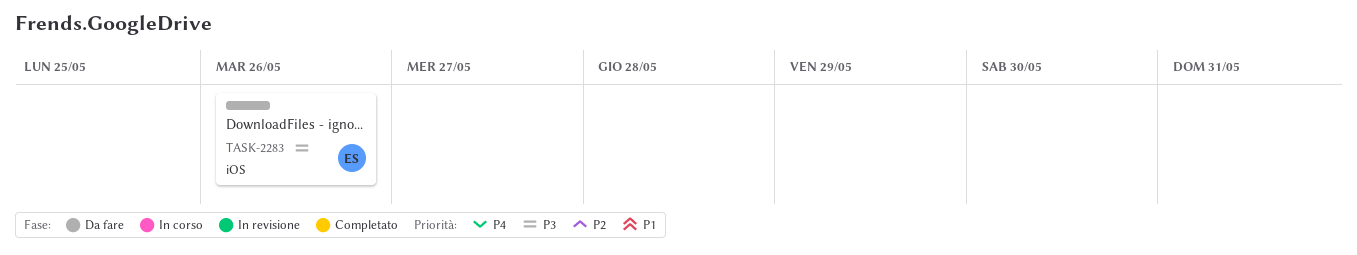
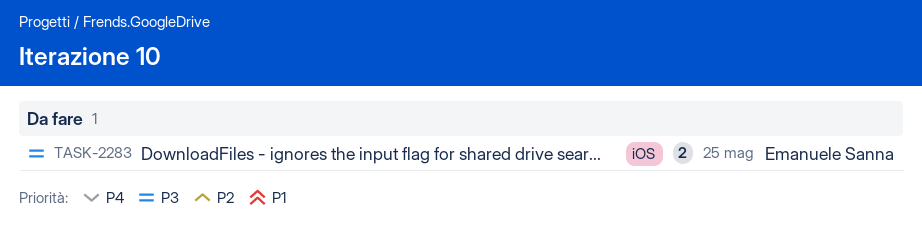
TASK-2283, due: May 26 -> May 25

